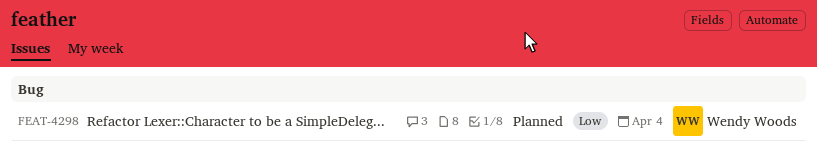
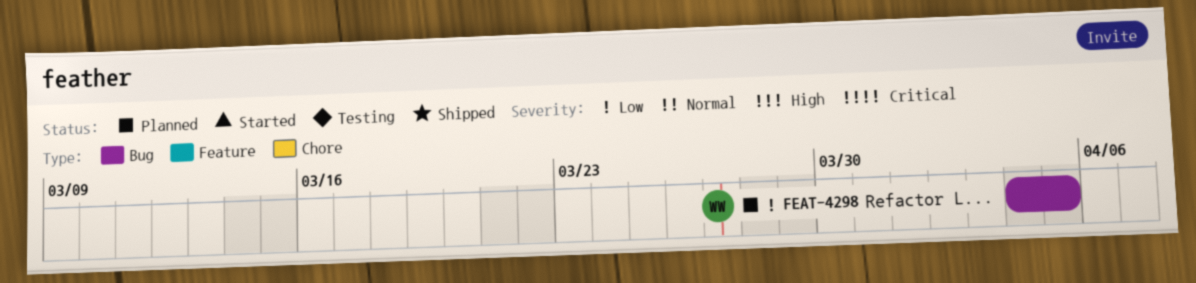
FEAT-4298, due: Apr 4 -> Apr 5

